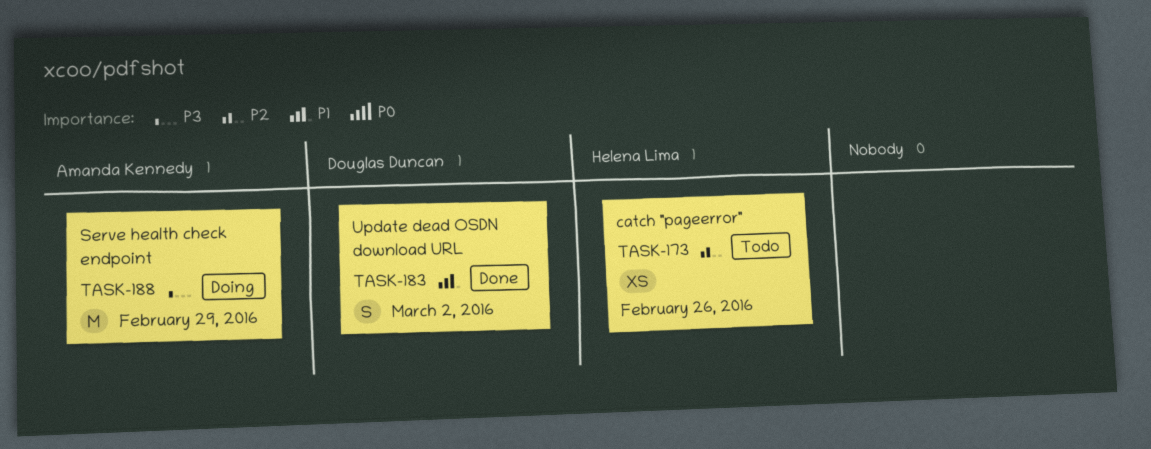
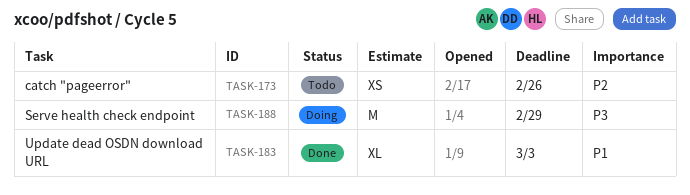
TASK-183, estimate: S -> XL
TASK-183, due: Mar 2 -> Mar 3

